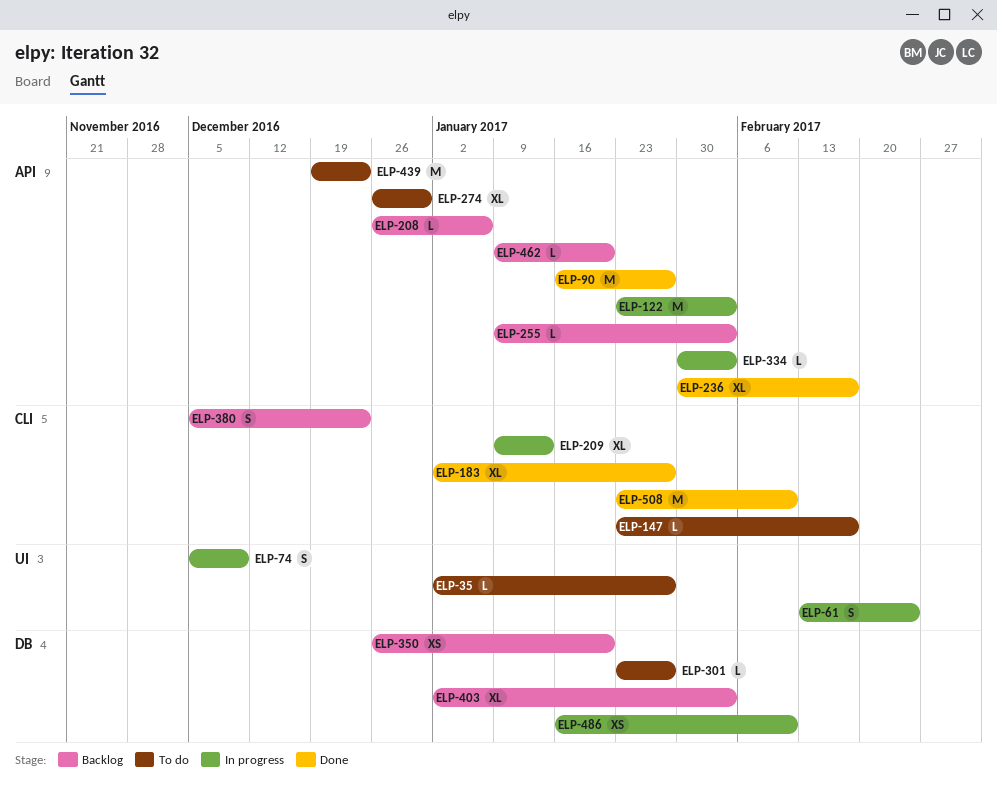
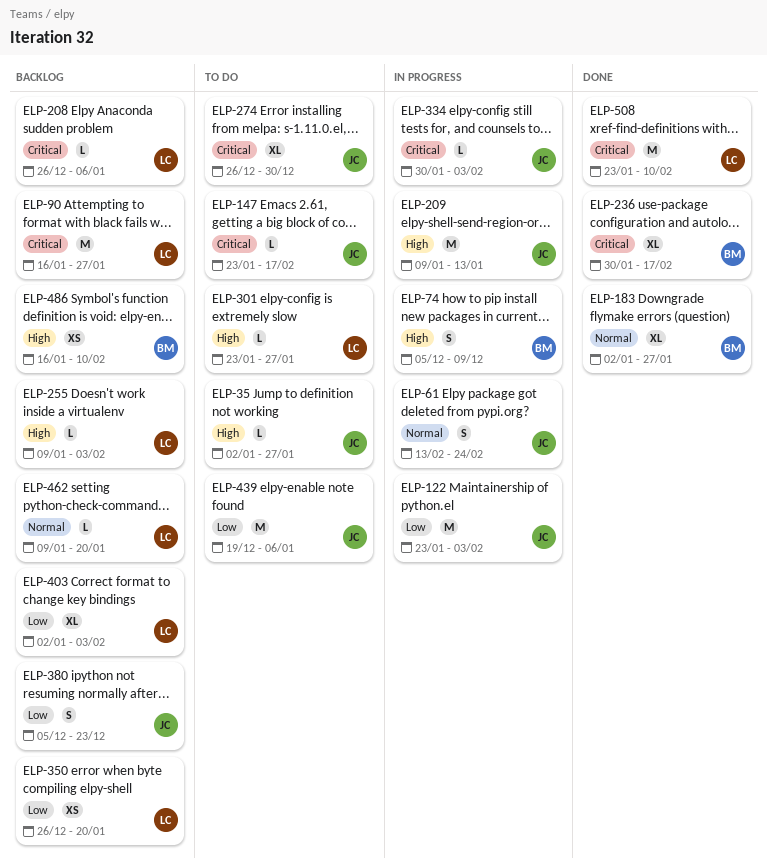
ELP-90, status: Done -> Backlog
ELP-209, estimate: XL -> M
ELP-439, due: Dec 23 -> Jan 6
ELP-486, status: In progress -> Backlog

